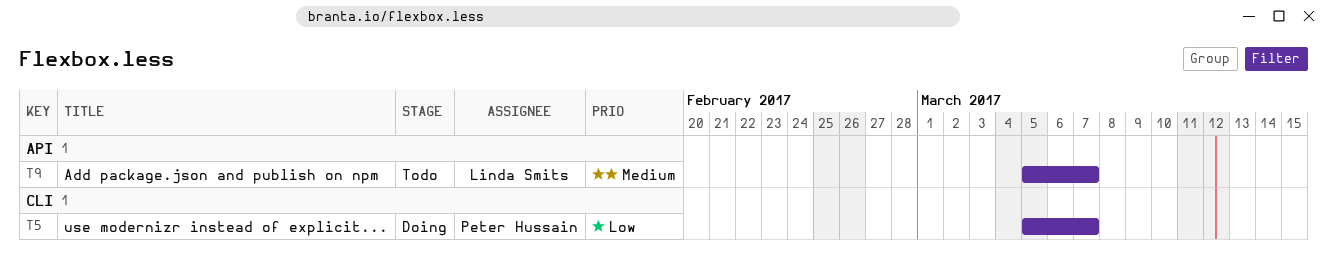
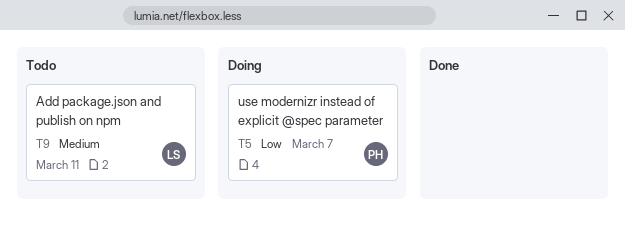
T9, due: Mar 7 -> Mar 11

